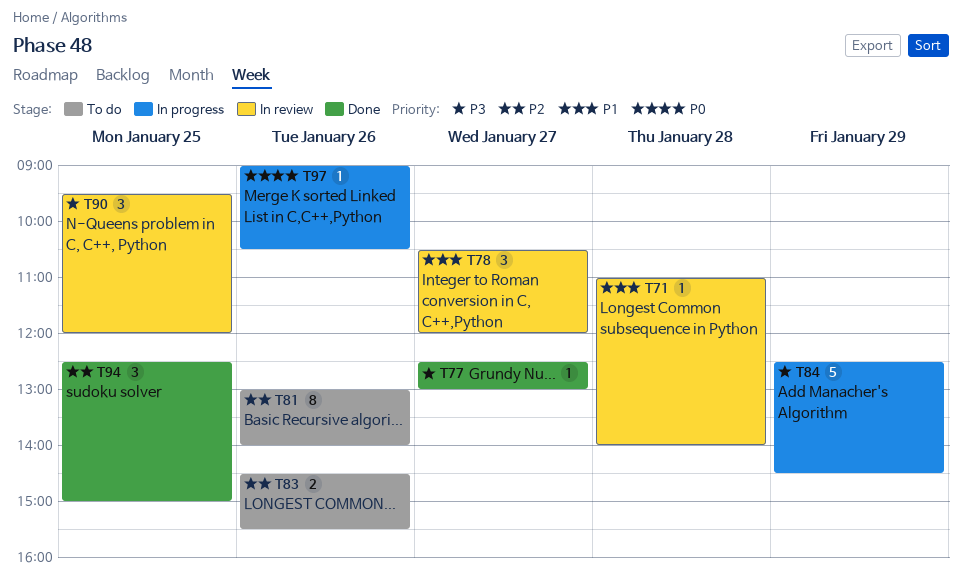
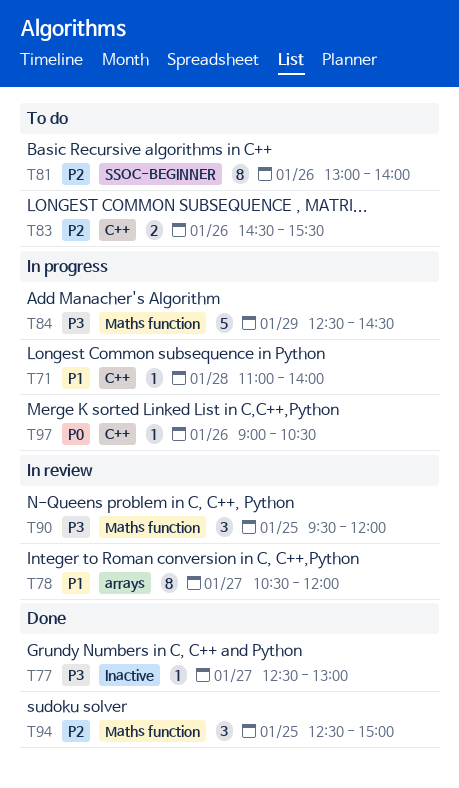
T71, status: In review -> In progress
T78, estimate: 3 -> 8

